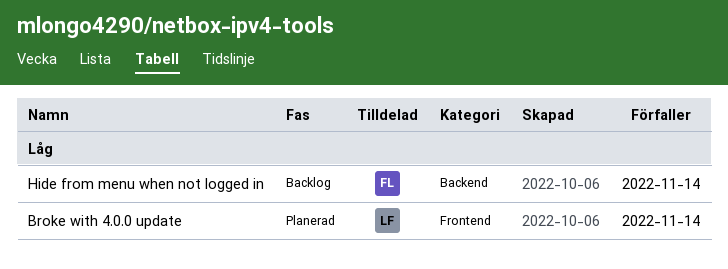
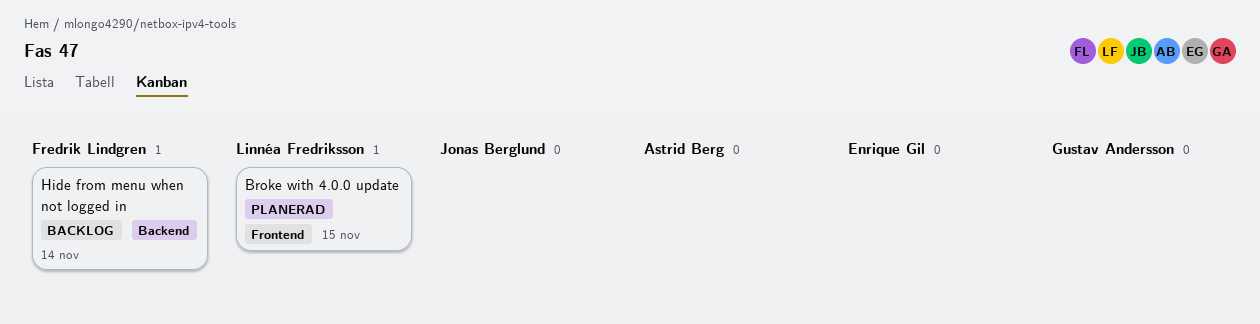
Broke with 4.0.0 update, due: Nov 14 -> Nov 15

